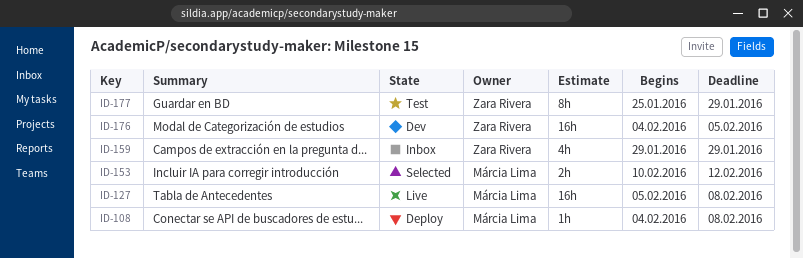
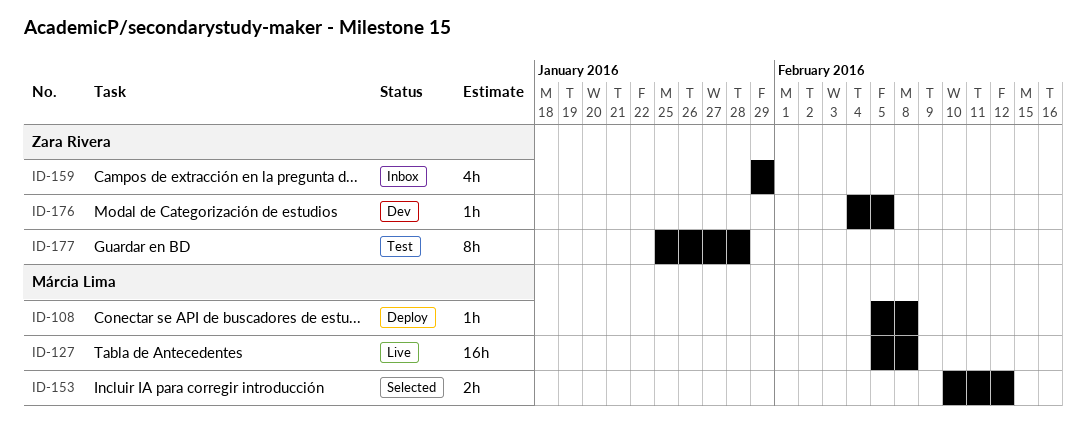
ID-108, start: Feb 4 -> Feb 5
ID-176, estimate: 16h -> 1h
ID-177, due: Jan 29 -> Jan 28

